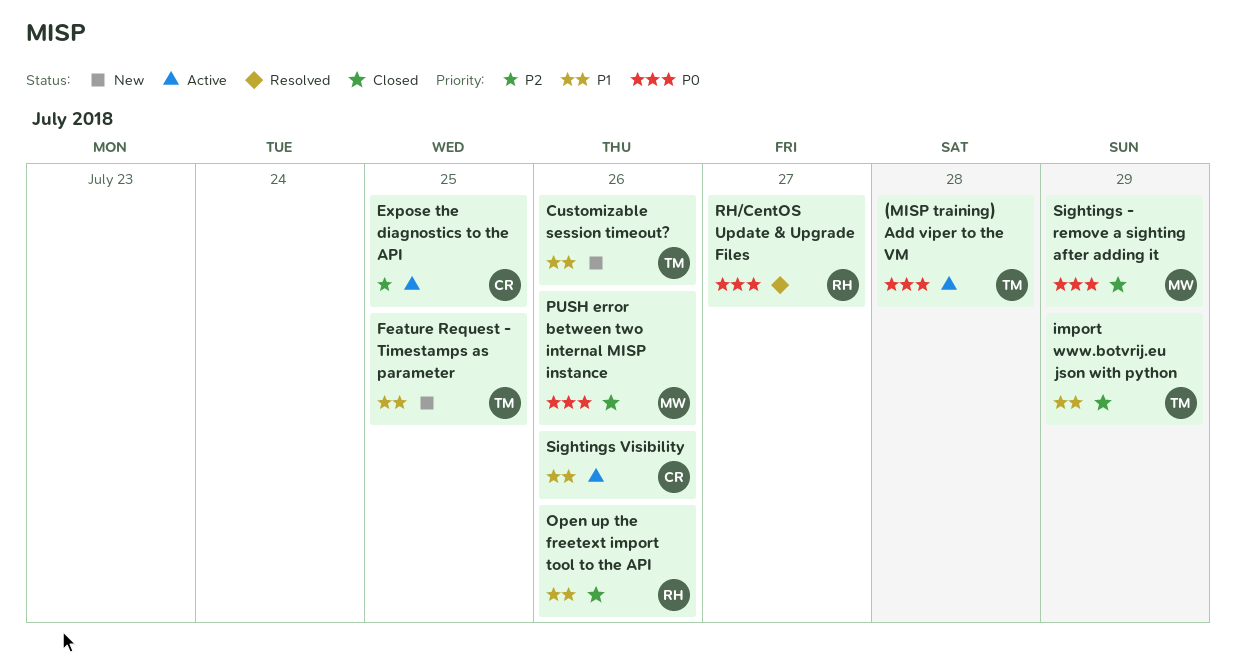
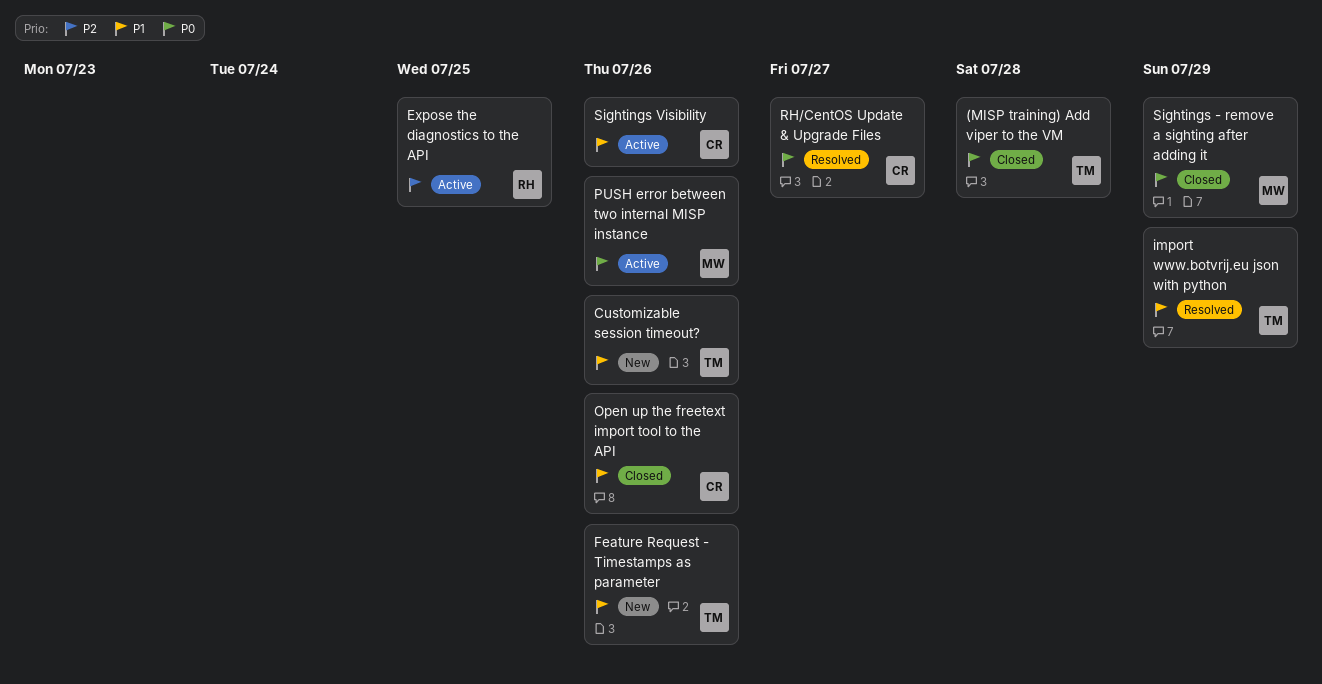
(MISP training) Add viper to the VM, status: Active -> Closed
Expose the diagnostics to the API, owner: CR -> RH
Feature Request - Timestamps as parameter, due: Jul 25 -> Jul 26
import www.botvrij.eu json with python, status: Closed -> Resolved
Open up the freetext import tool to the API, owner: RH -> CR
PUSH error between two internal MISP instance, status: Closed -> Active
RH/CentOS Update & Upgrade Files, owner: RH -> CR

